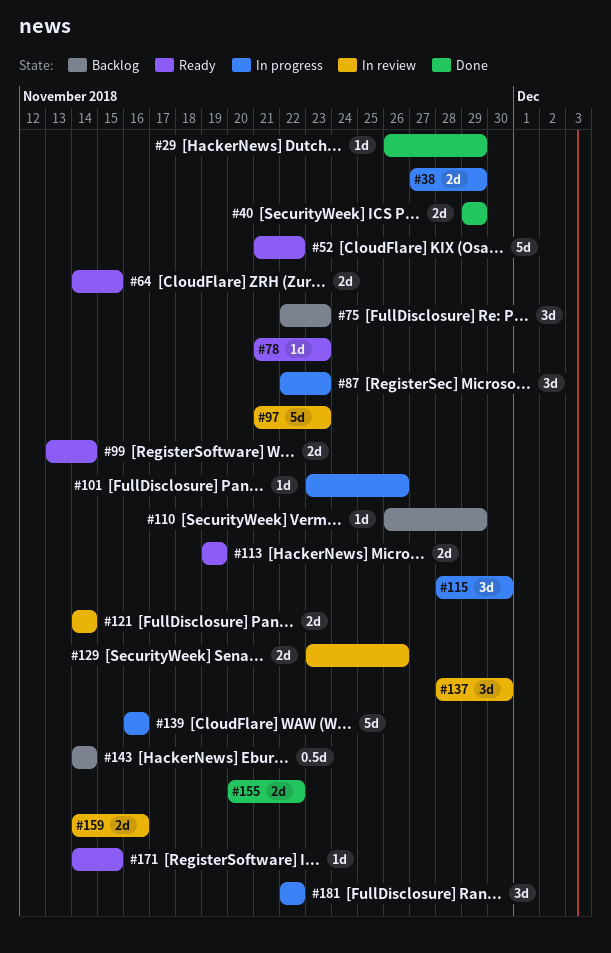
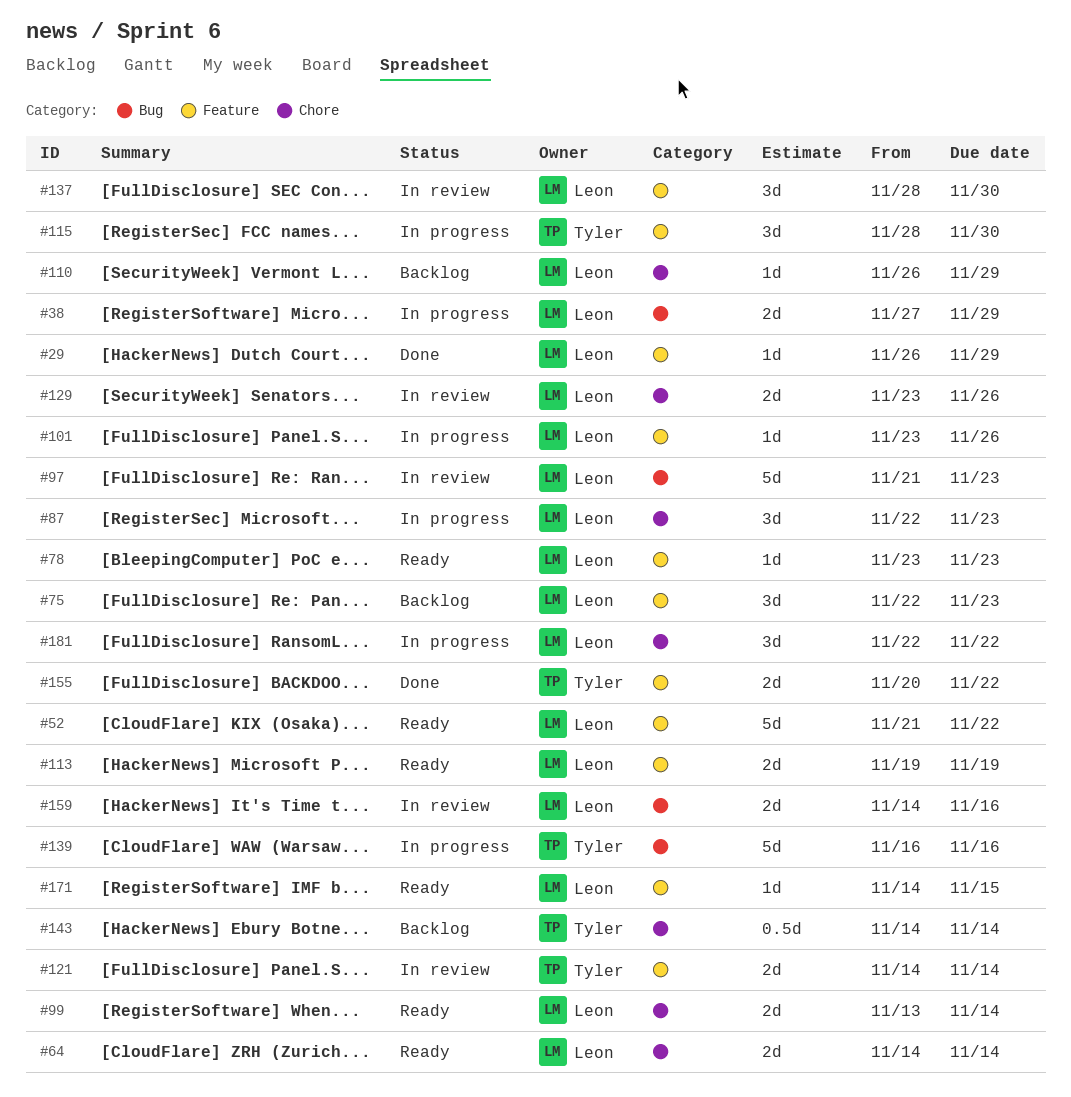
#40: present -> none
#64, due: Nov 15 -> Nov 14
#78, start: Nov 21 -> Nov 23

